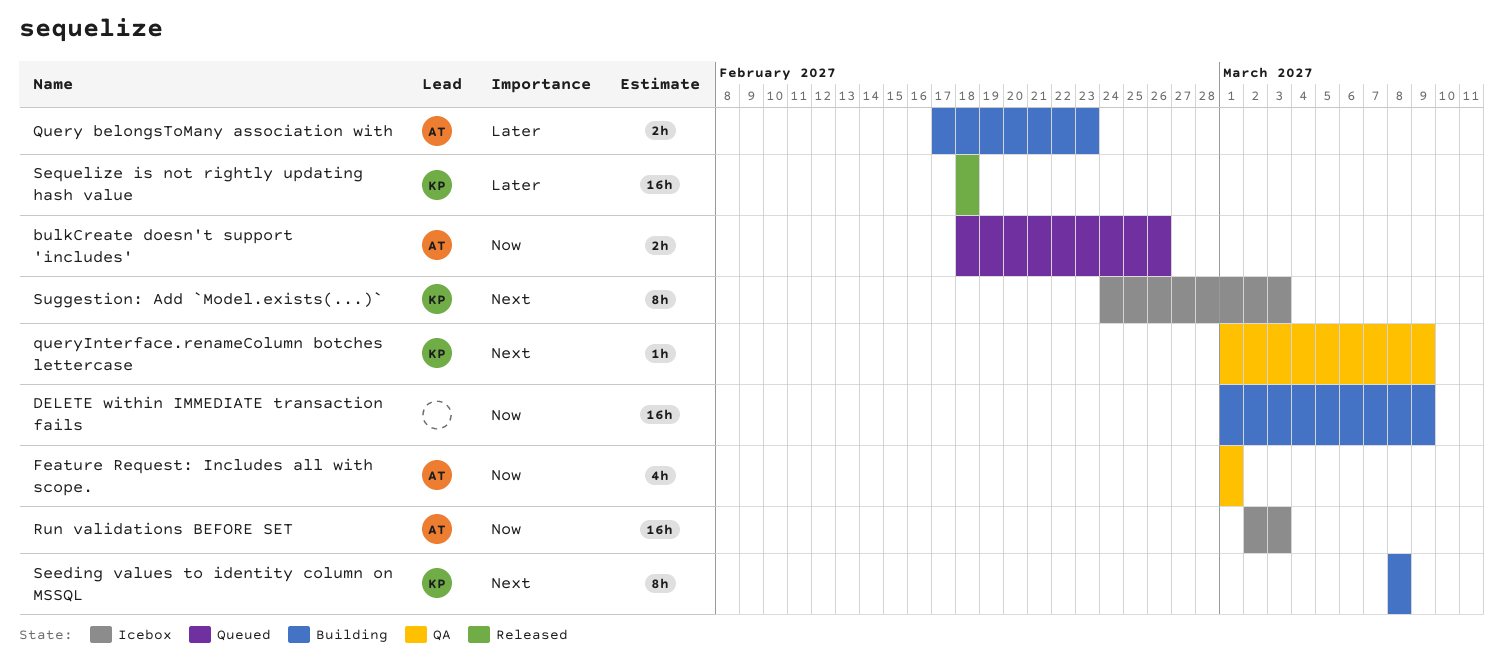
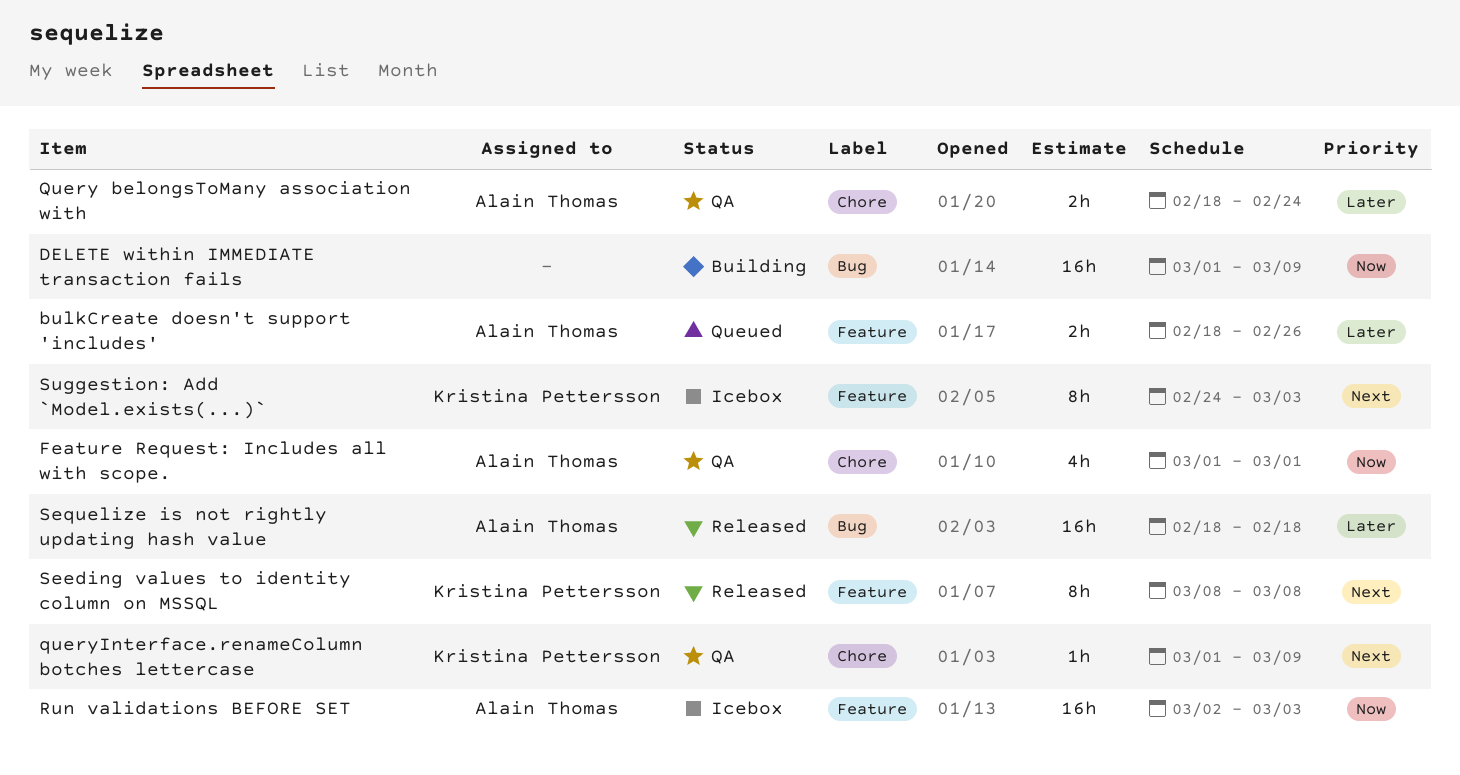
bulkCreate doesn't support 'includes', priority: Now -> Later
Query belongsToMany association with, status: Building -> QA
Query belongsToMany association with, start: Feb 17 -> Feb 18
Query belongsToMany association with, due: Feb 23 -> Feb 24
Seeding values to identity column on MSSQL, status: Building -> Released
Sequelize is not rightly updating hash value, owner: Kristina Pettersson -> Alain Thomas

